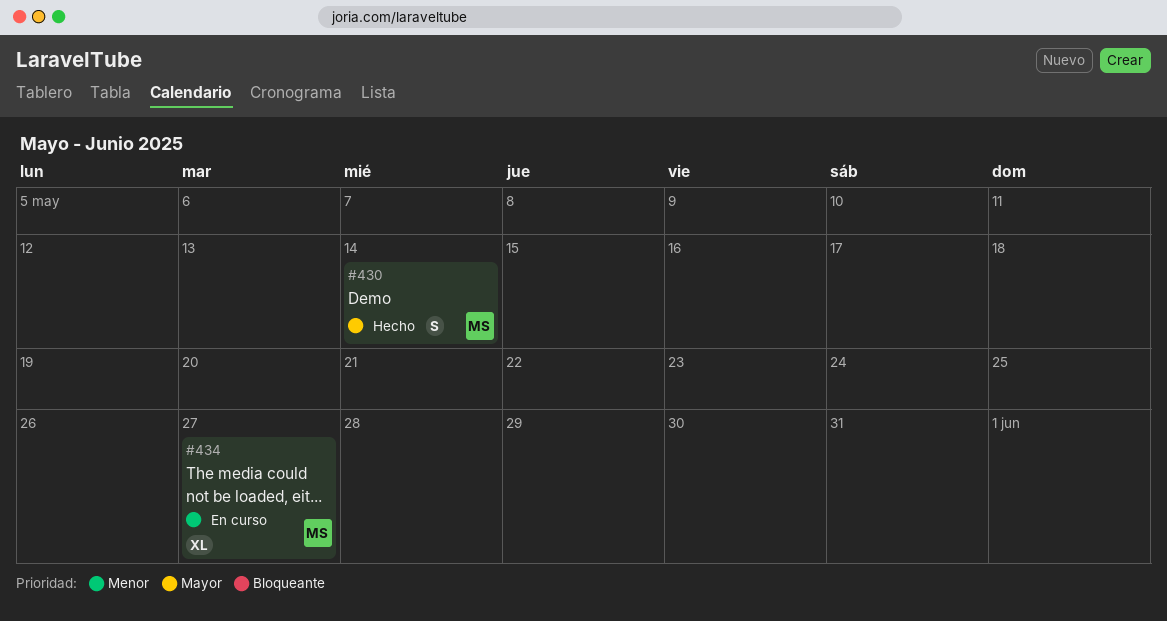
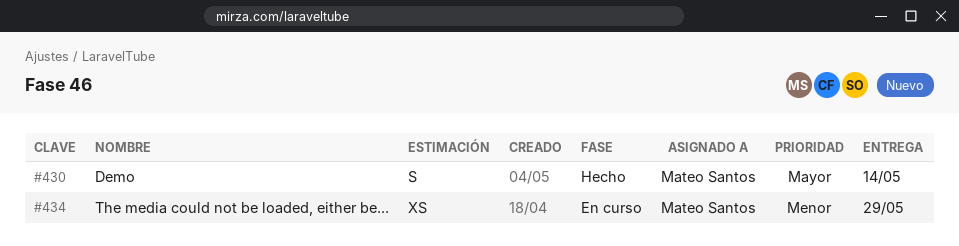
#434, estimate: XL -> XS
#434, due: May 27 -> May 29

